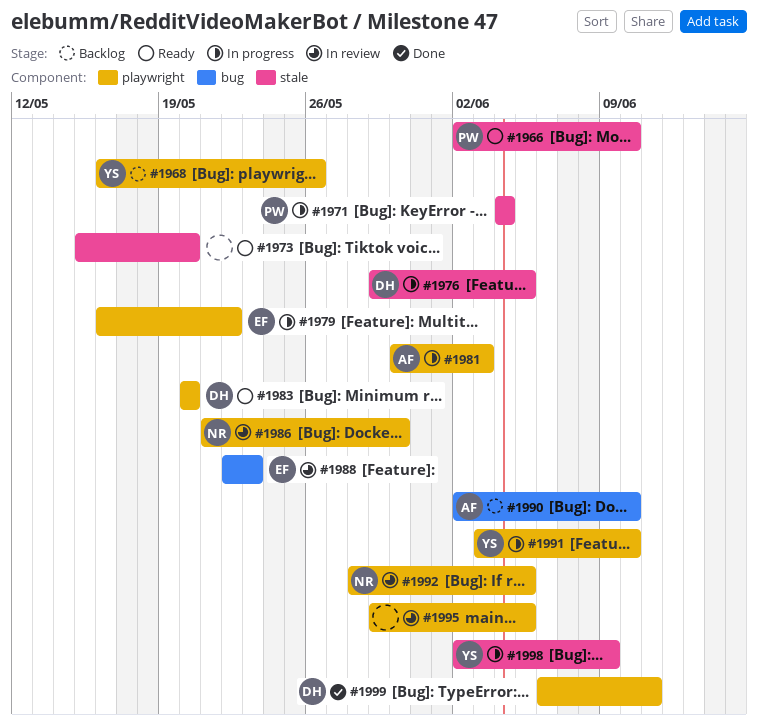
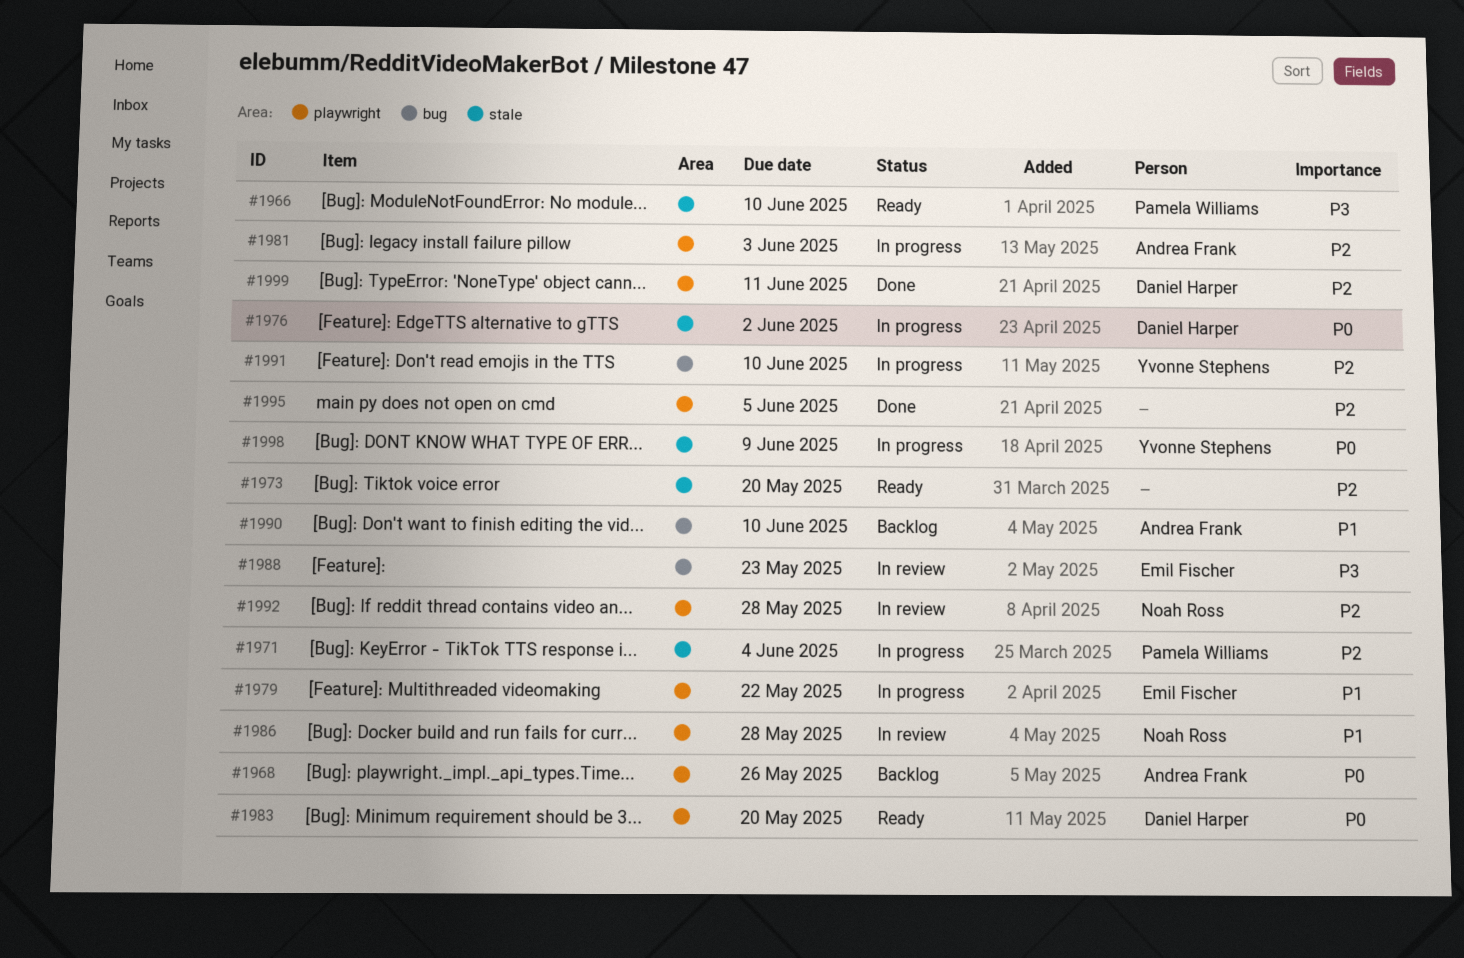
#1968, owner: Yvonne Stephens -> Andrea Frank
#1976, due: Jun 5 -> Jun 2
#1986, due: May 30 -> May 28
#1991, label: playwright -> bug
#1992, due: Jun 5 -> May 28
#1995, status: In review -> Done

